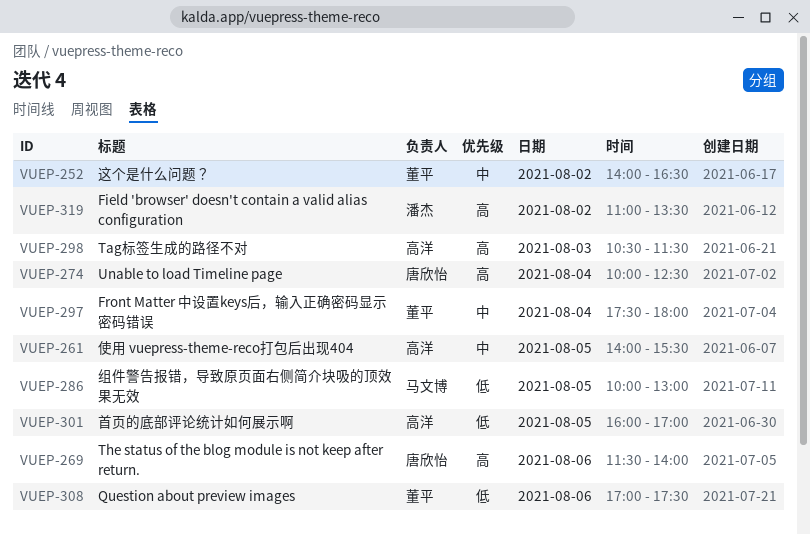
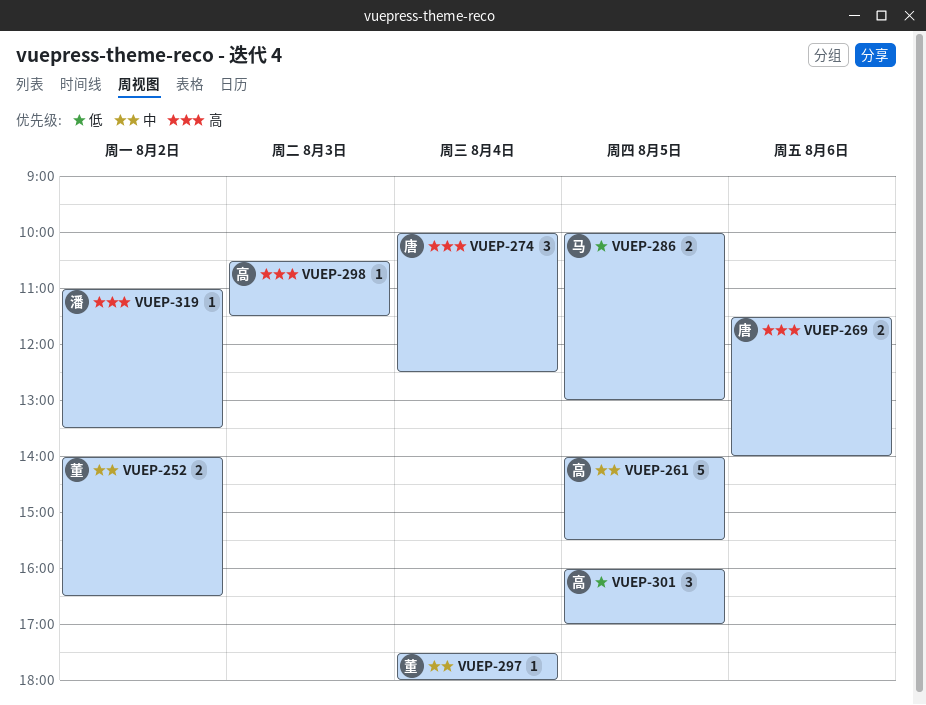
VUEP-308: present -> none

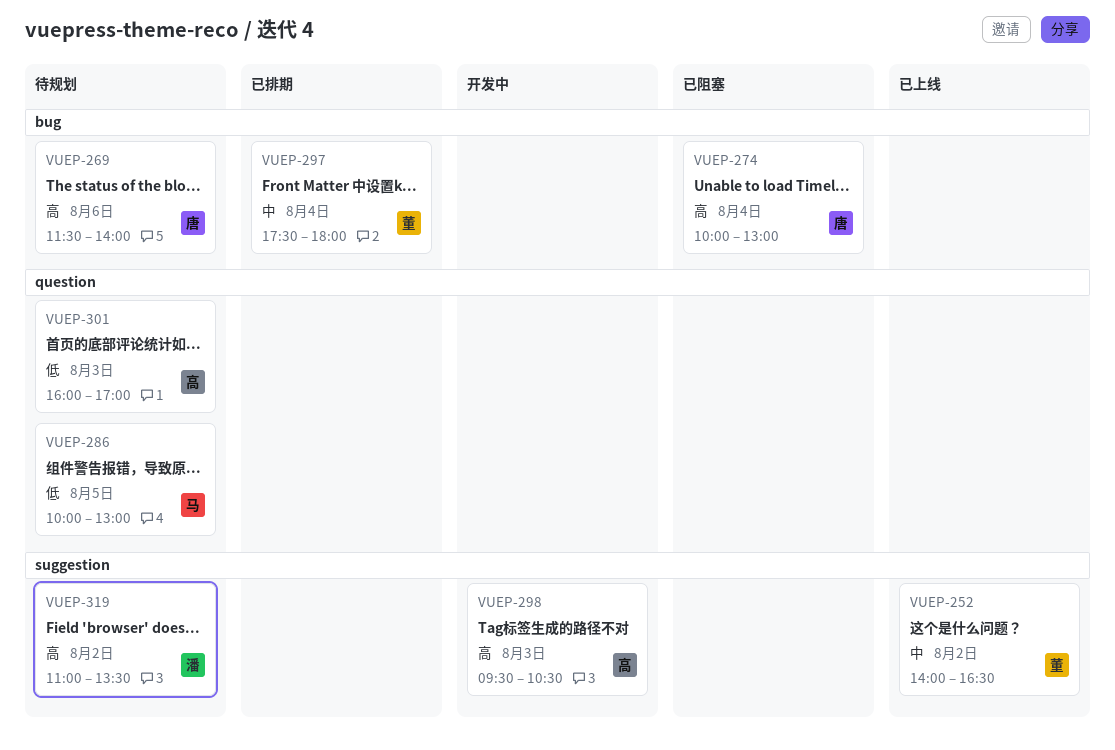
VUEP-261: present -> none
VUEP-274, ends: 12:30 -> 13:00
VUEP-298, begins: 10:30 -> 09:30
VUEP-298, ends: 11:30 -> 10:30
VUEP-301, day: Aug 5 -> Aug 3

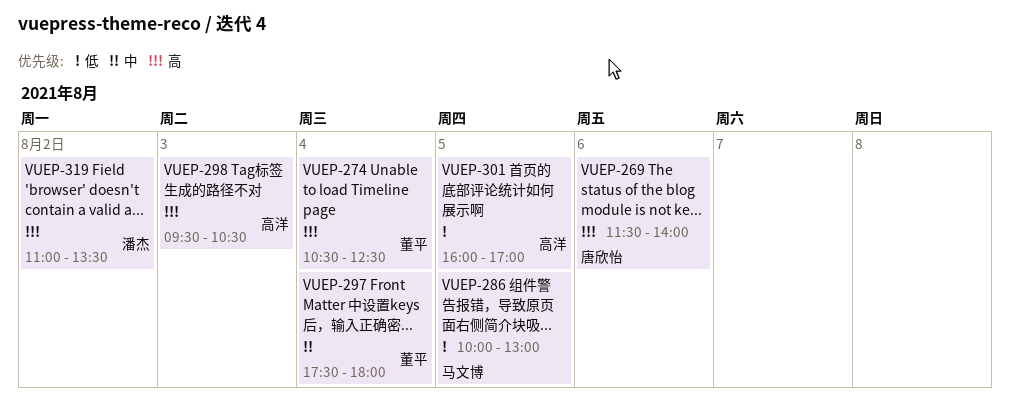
VUEP-252: present -> none
VUEP-274, owner: 唐欣怡 -> 董平
VUEP-274, begins: 10:00 -> 10:30
VUEP-274, ends: 13:00 -> 12:30
VUEP-301, day: Aug 3 -> Aug 5

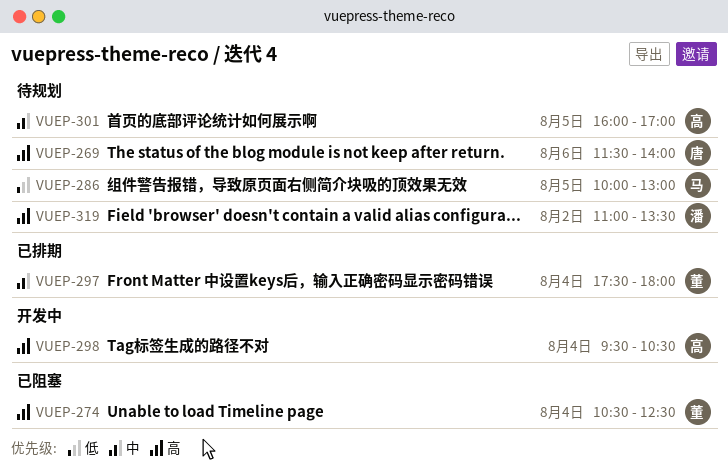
VUEP-298, day: Aug 3 -> Aug 4
VUEP-301, priority: 低 -> 中

